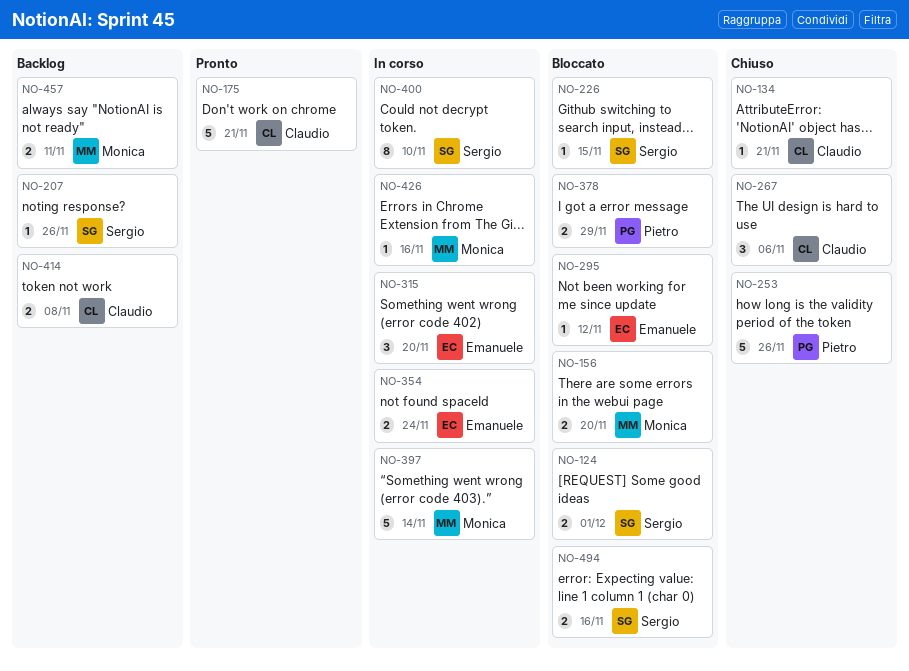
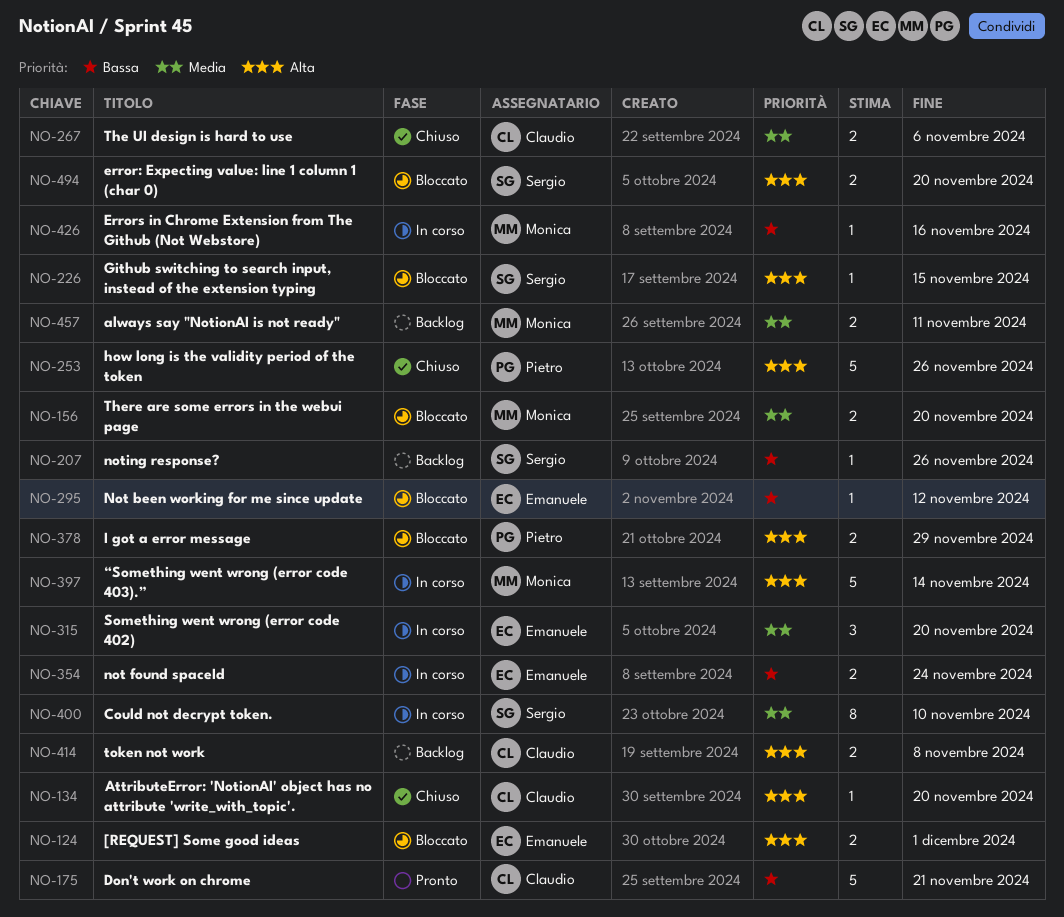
NO-124, owner: Sergio -> Emanuele
NO-134, due: Nov 21 -> Nov 20
NO-267, estimate: 3 -> 2
NO-494, due: Nov 16 -> Nov 20

